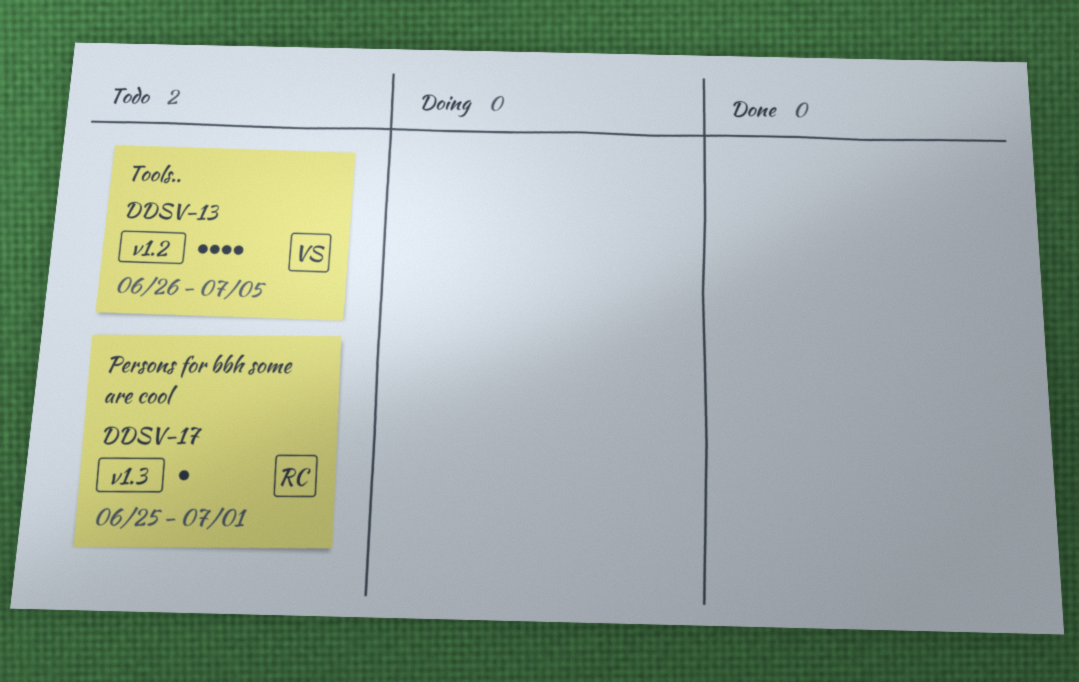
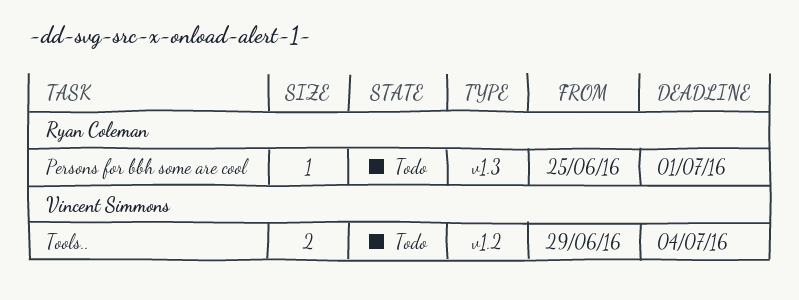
Tools.., estimate: 4 -> 2
Tools.., start: Jun 26 -> Jun 29
Tools.., due: Jul 5 -> Jul 4

